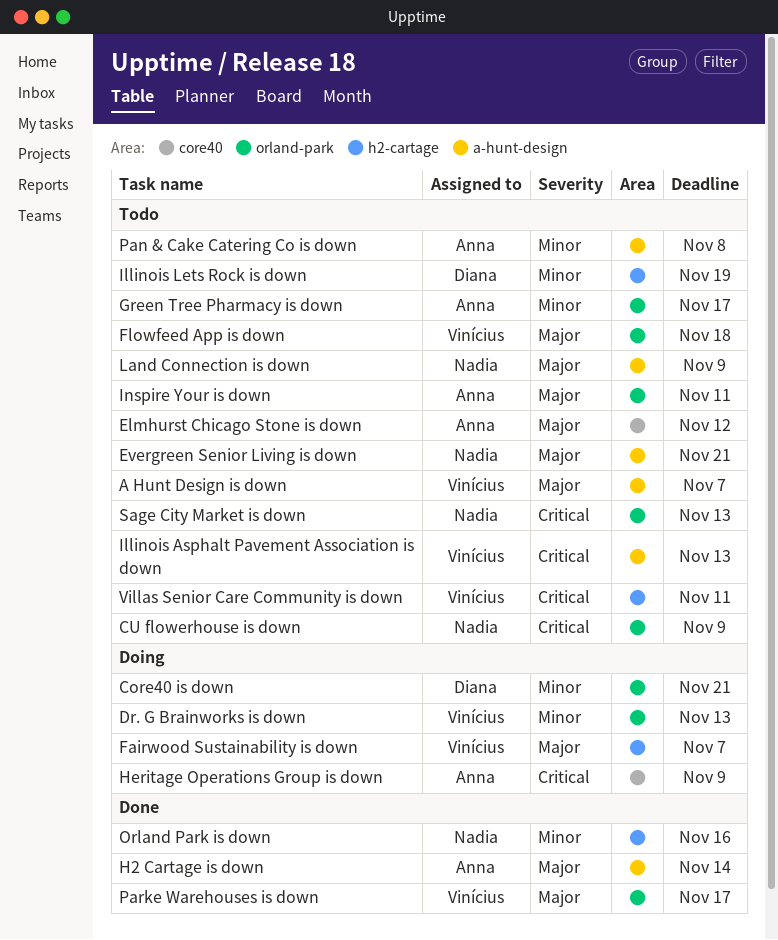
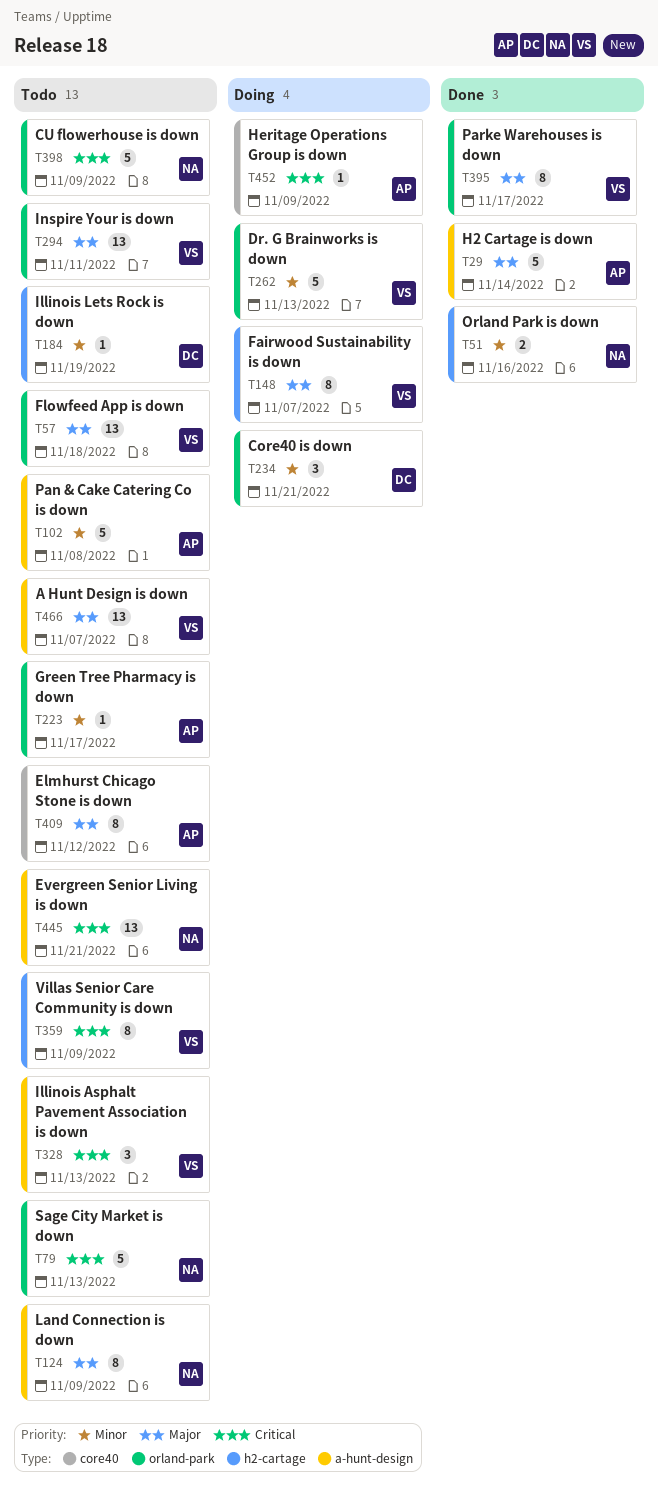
Evergreen Senior Living is down, priority: Major -> Critical
Inspire Your is down, owner: Anna -> Vinícius
Villas Senior Care Community is down, due: Nov 11 -> Nov 9

